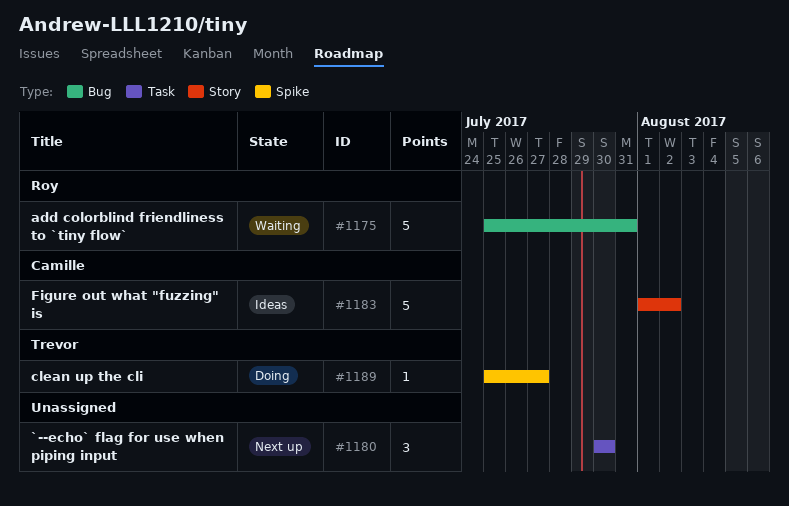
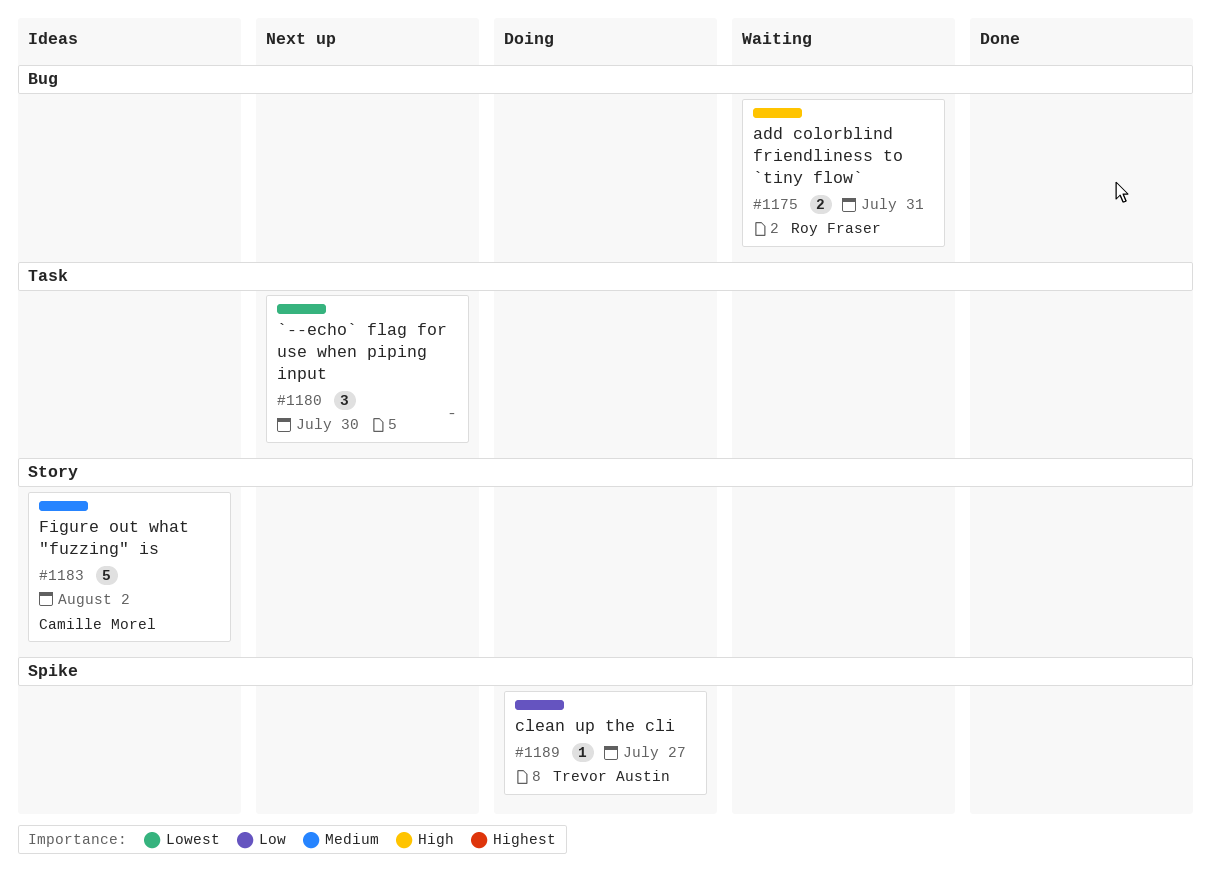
#1175, estimate: 5 -> 2

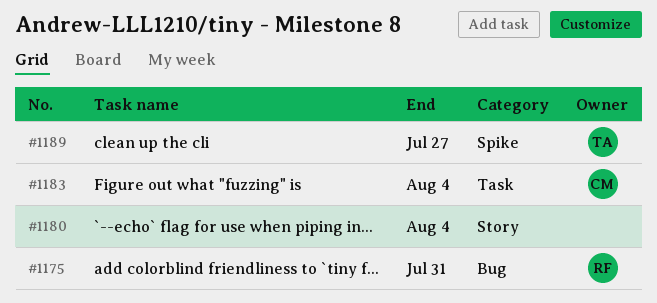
#1180, label: Task -> Story
#1180, due: Jul 30 -> Aug 4
#1183, label: Story -> Task
#1183, due: Aug 2 -> Aug 4

